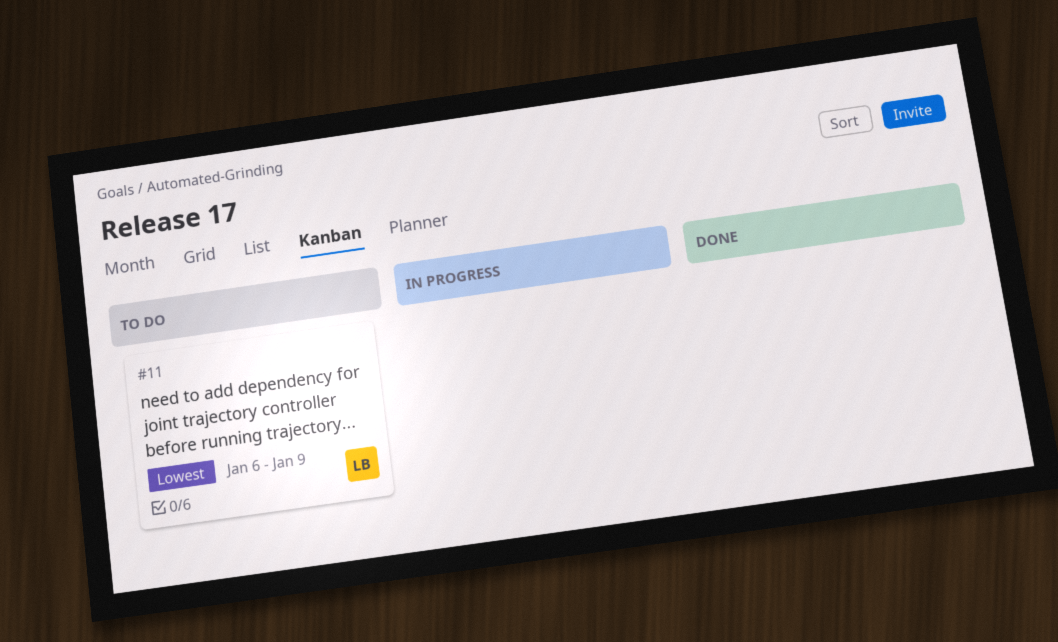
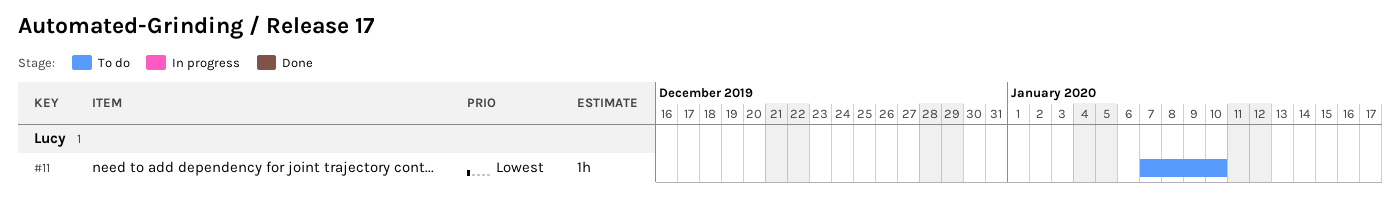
#11, start: Jan 6 -> Jan 7
#11, due: Jan 9 -> Jan 10

